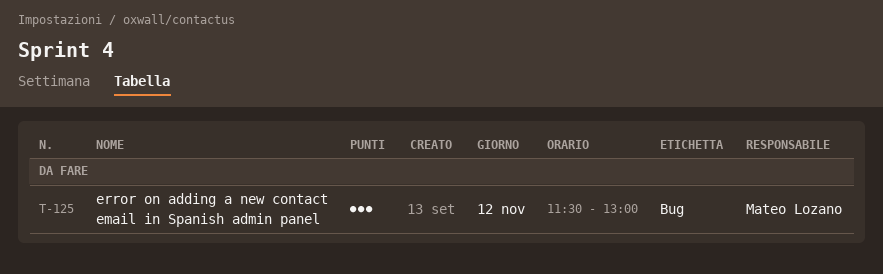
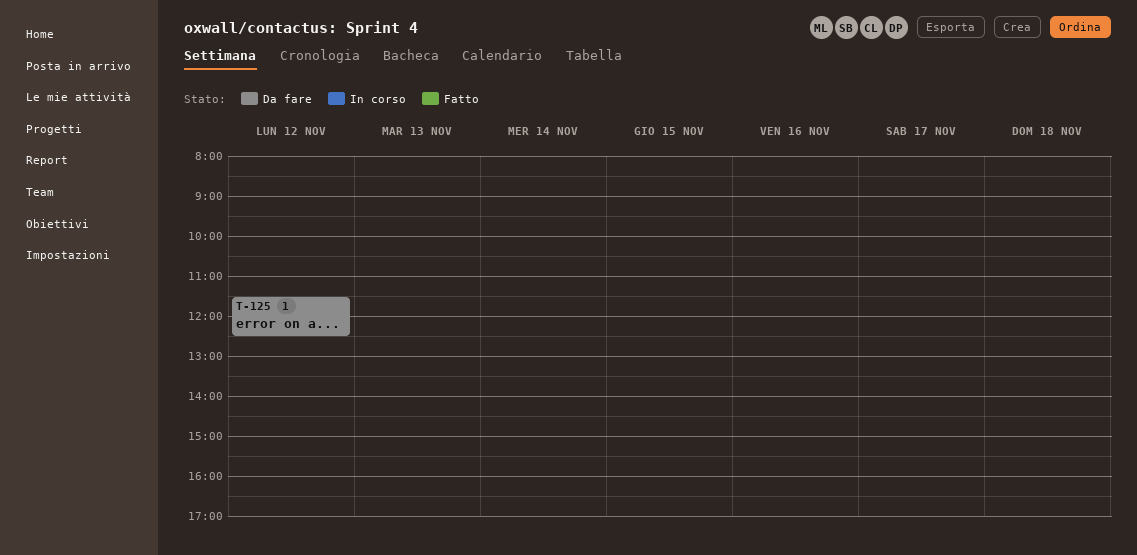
T-125, estimate: 3 -> 1
T-125, ends: 13:00 -> 12:30

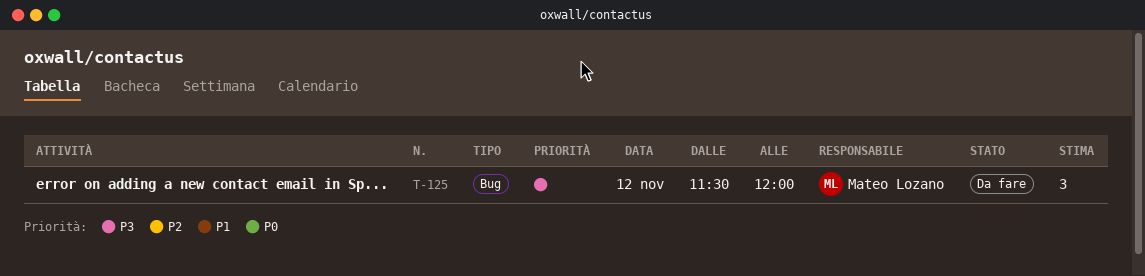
T-125, estimate: 1 -> 3
T-125, ends: 12:30 -> 12:00

